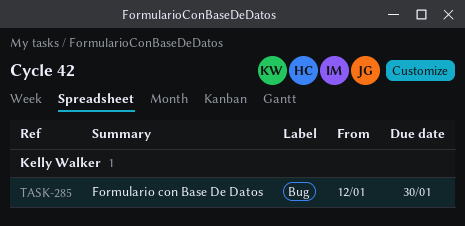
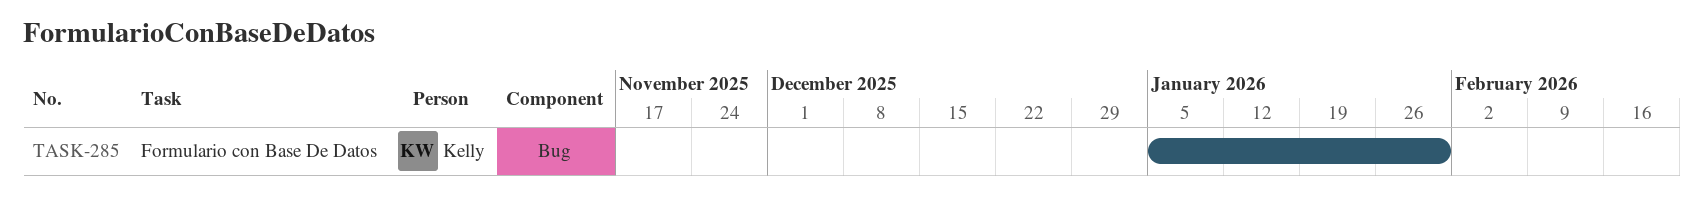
TASK-285, start: Jan 12 -> Jan 5

